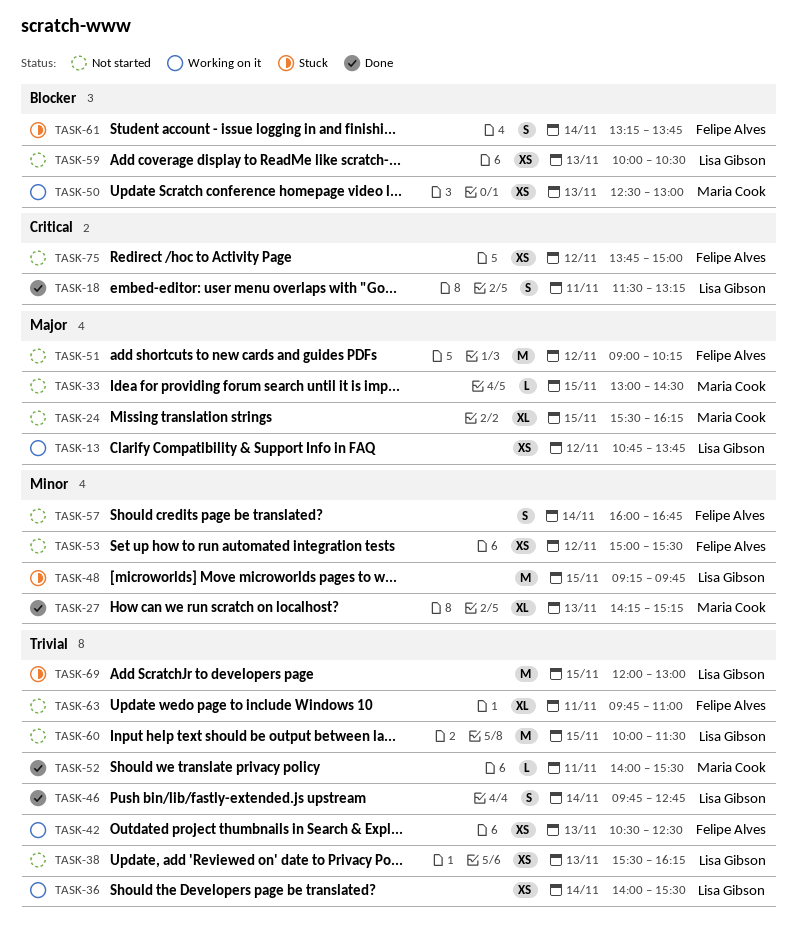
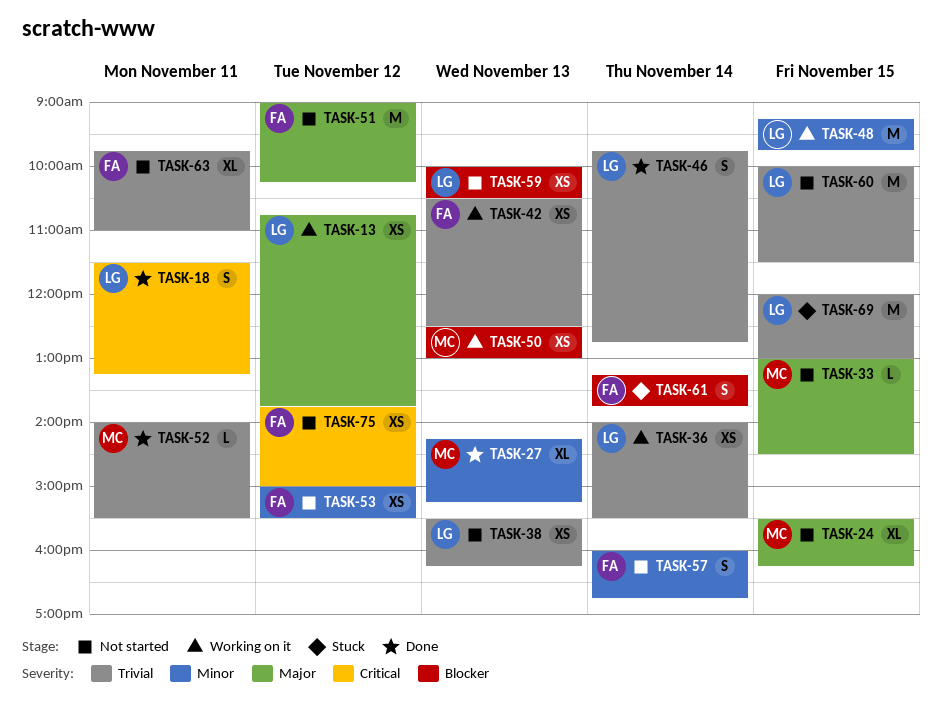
TASK-48, status: Stuck -> Working on it

